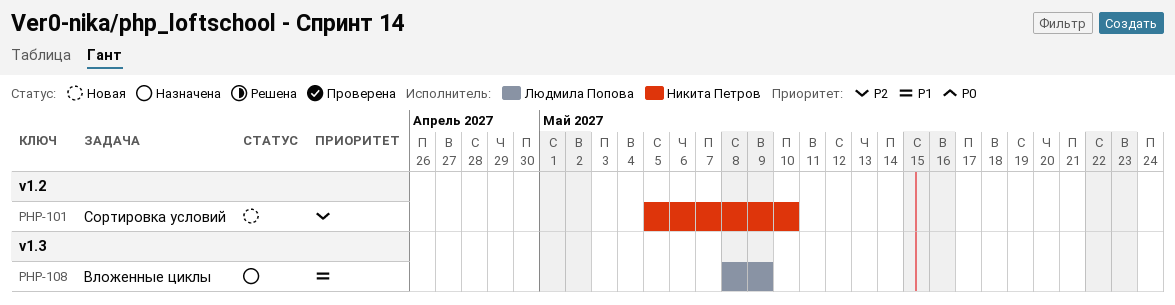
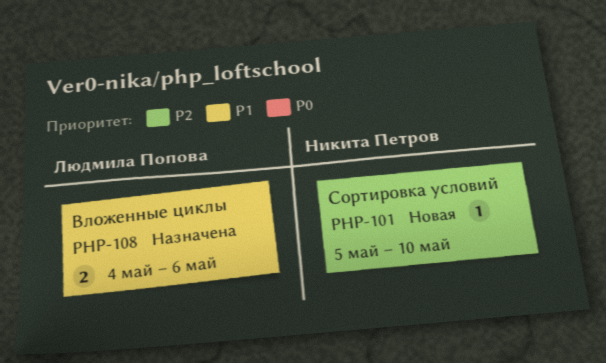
PHP-108, start: May 8 -> May 4
PHP-108, due: May 9 -> May 6

